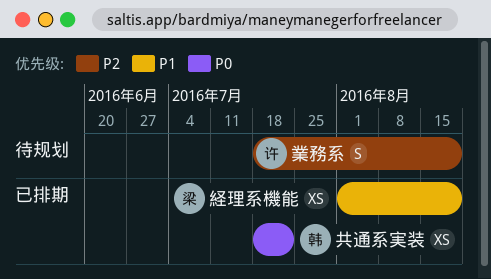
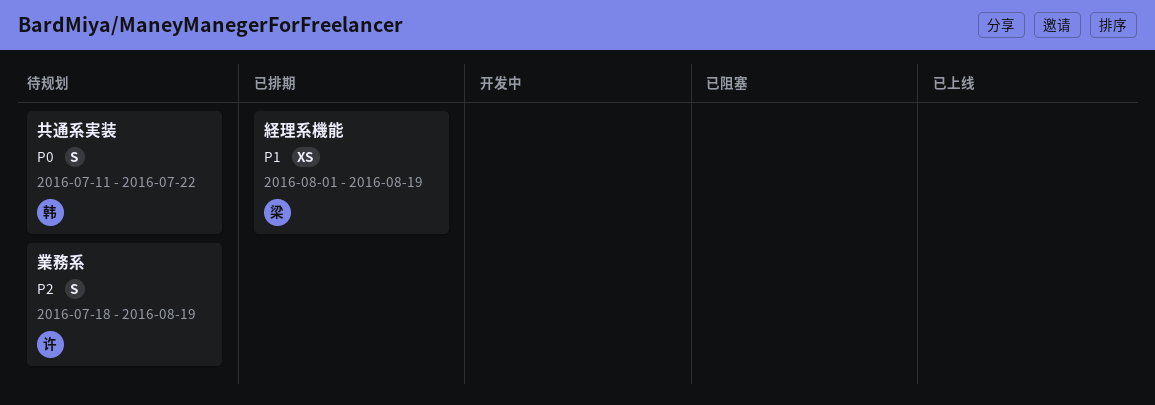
共通系実装, status: 已排期 -> 待规划
共通系実装, estimate: XS -> S
共通系実装, start: Jul 18 -> Jul 11

